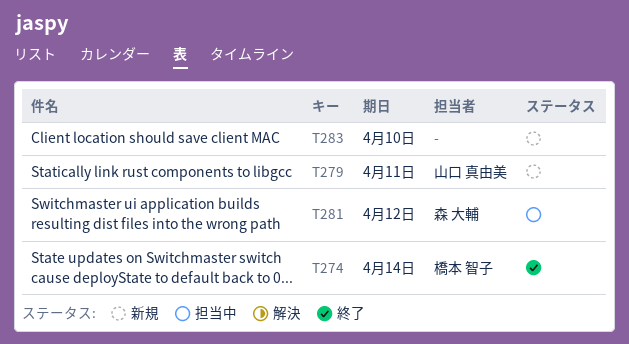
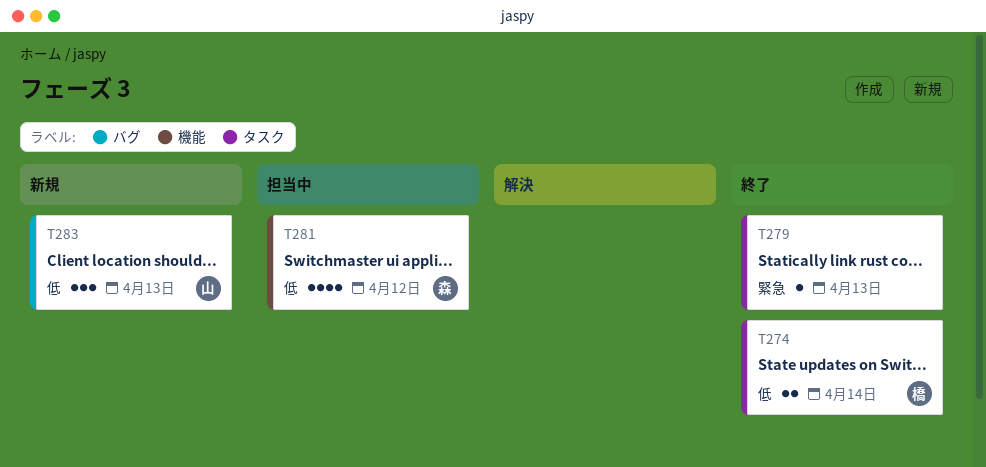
T279, status: 新規 -> 終了
T279, owner: 山口 真由美 -> none
T279, due: Apr 11 -> Apr 13
T283, owner: none -> 山口 真由美
T283, due: Apr 10 -> Apr 13

